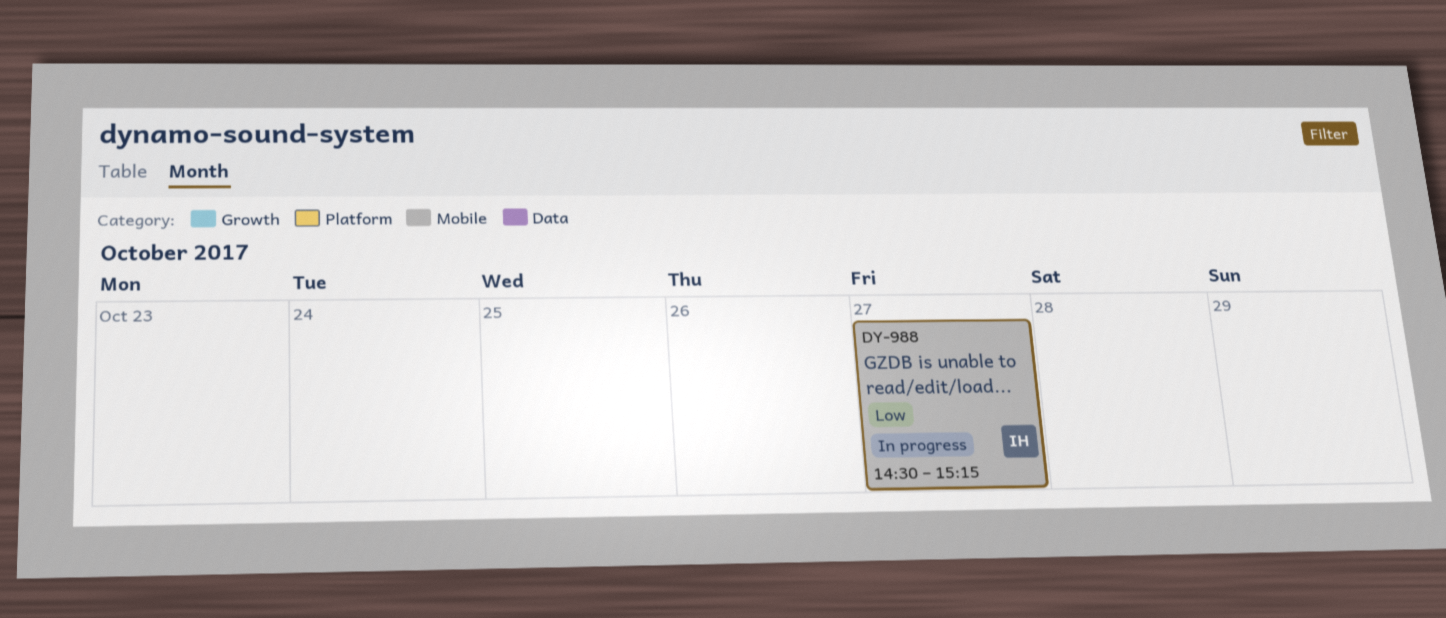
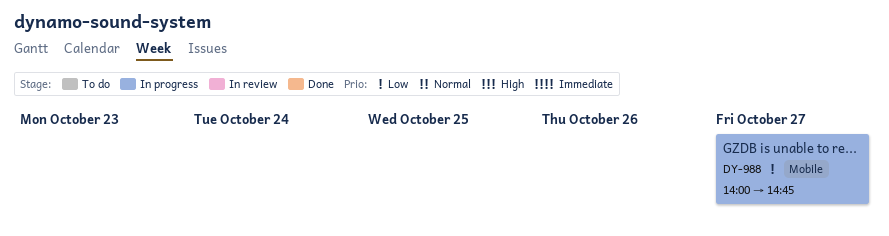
DY-988, begins: 14:30 -> 14:00
DY-988, ends: 15:15 -> 14:45

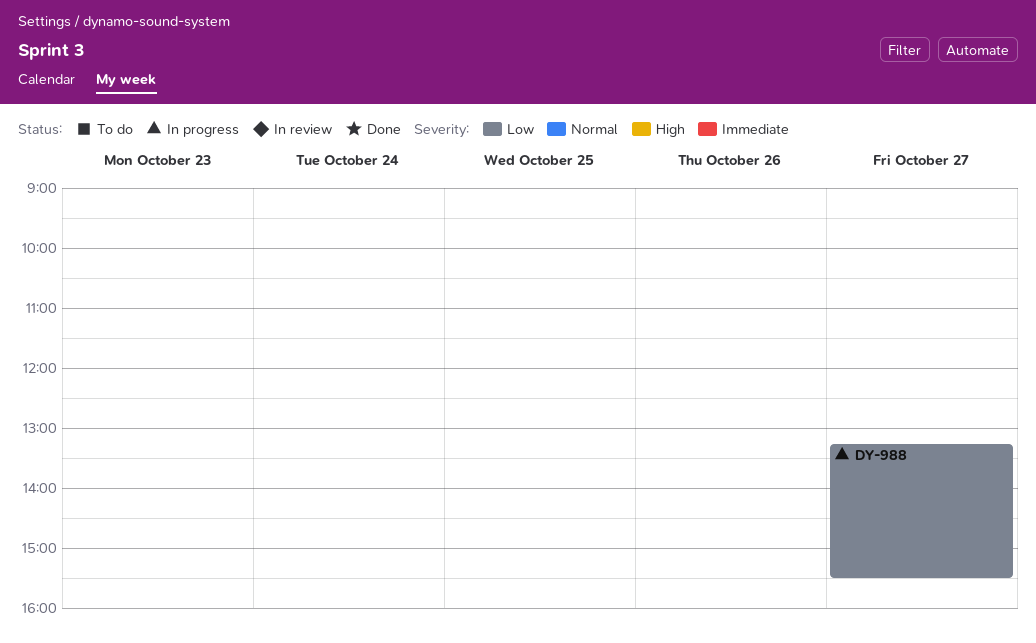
DY-988, begins: 14:00 -> 13:15
DY-988, ends: 14:45 -> 15:30

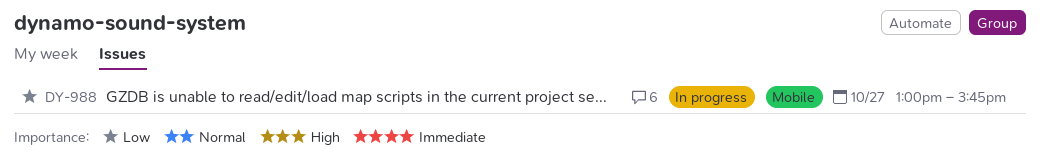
DY-988, begins: 13:15 -> 13:00
DY-988, ends: 15:30 -> 15:45

